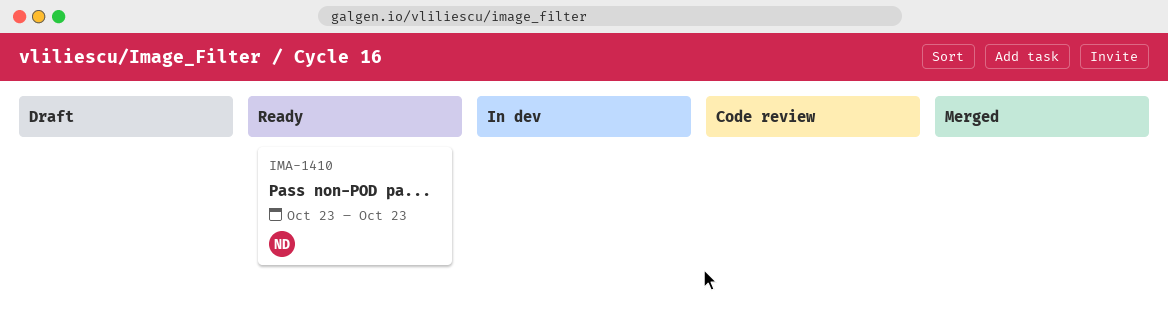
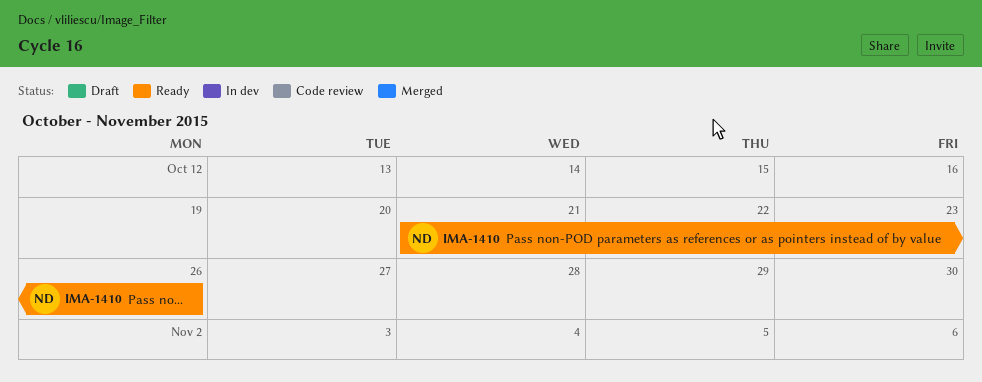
IMA-1410, start: Oct 23 -> Oct 21
IMA-1410, due: Oct 23 -> Oct 26

